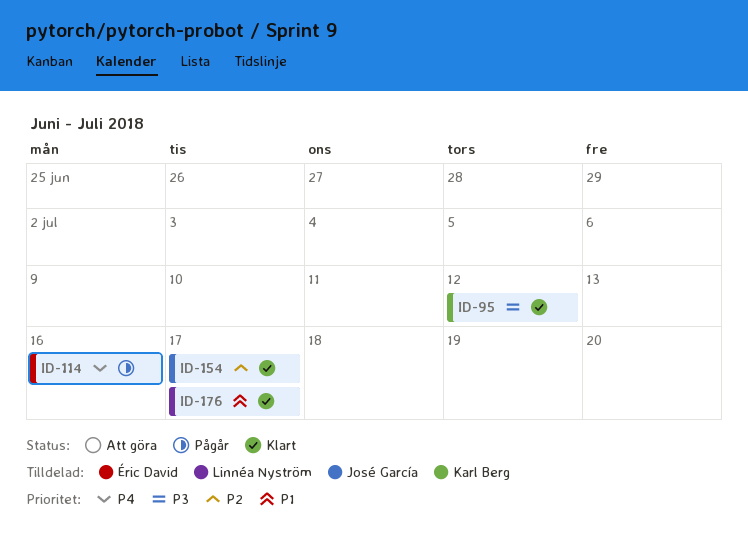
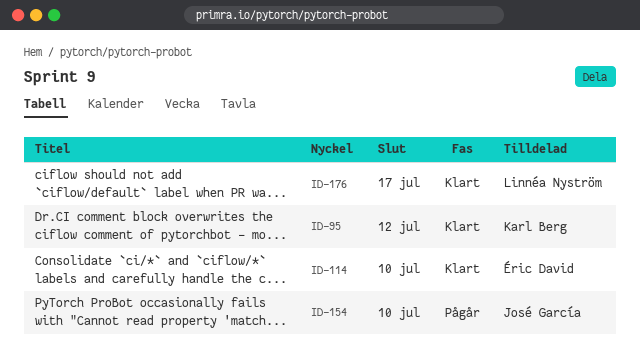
ID-114, status: Pågår -> Klart
ID-114, due: Jul 16 -> Jul 10
ID-154, status: Klart -> Pågår
ID-154, due: Jul 17 -> Jul 10

